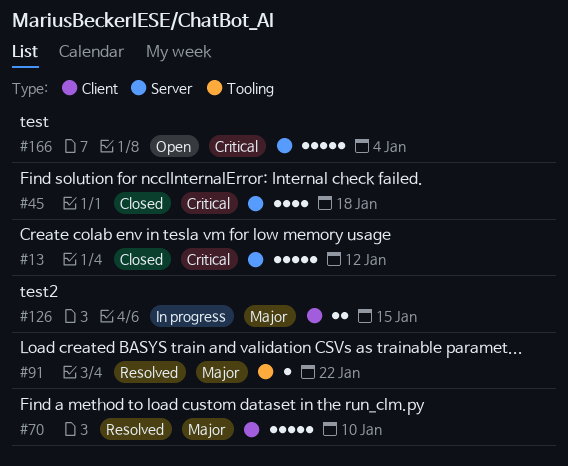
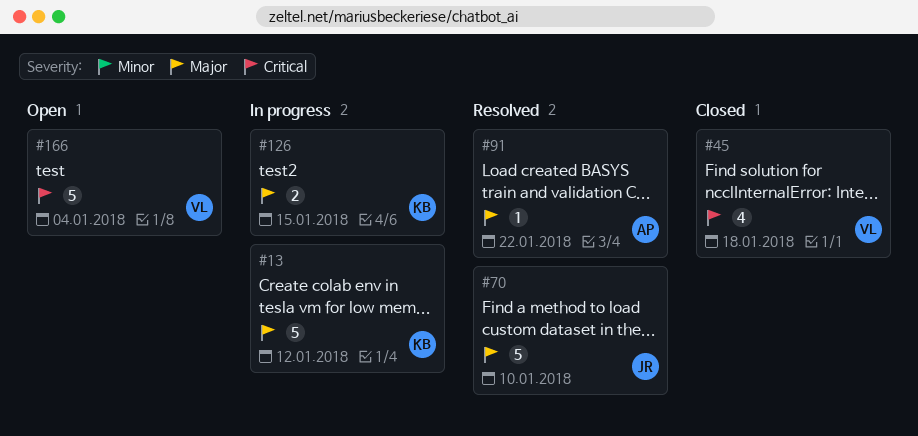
#13, status: Closed -> In progress
#13, priority: Critical -> Major

